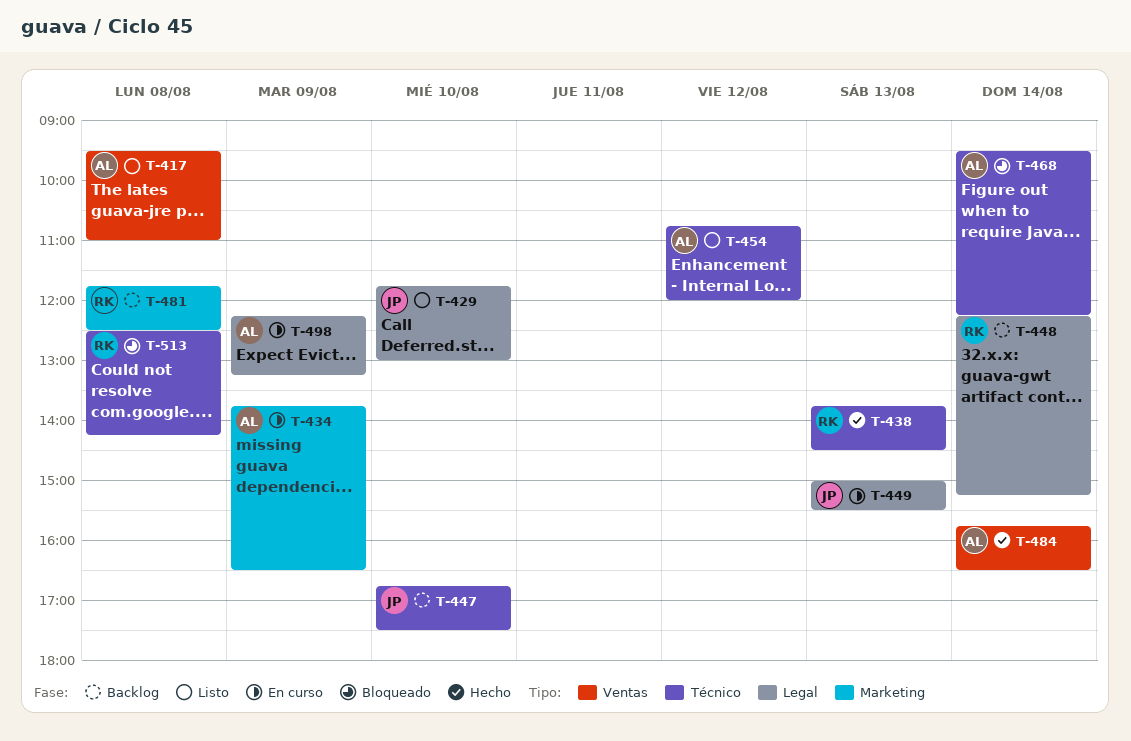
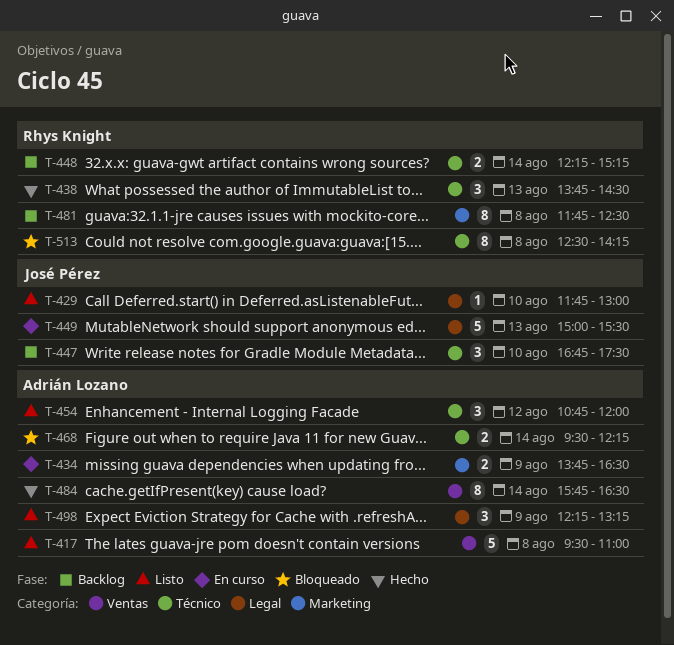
T-448, label: Legal -> Técnico
T-498, status: En curso -> Listo

